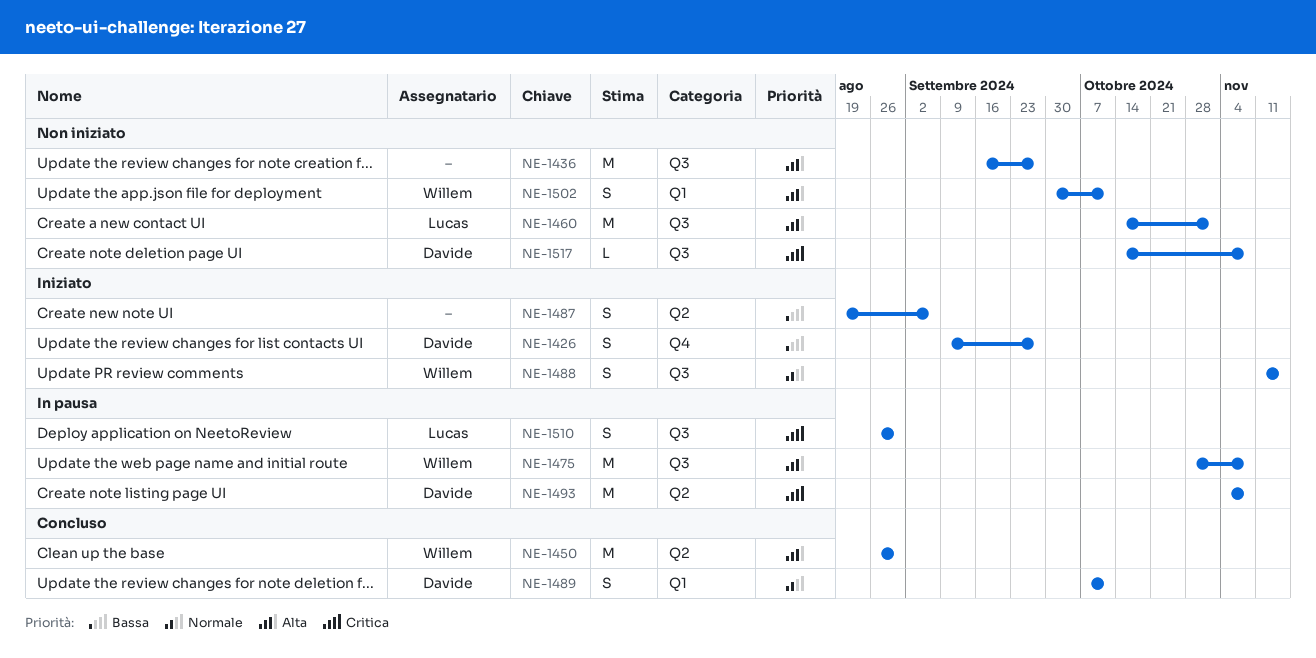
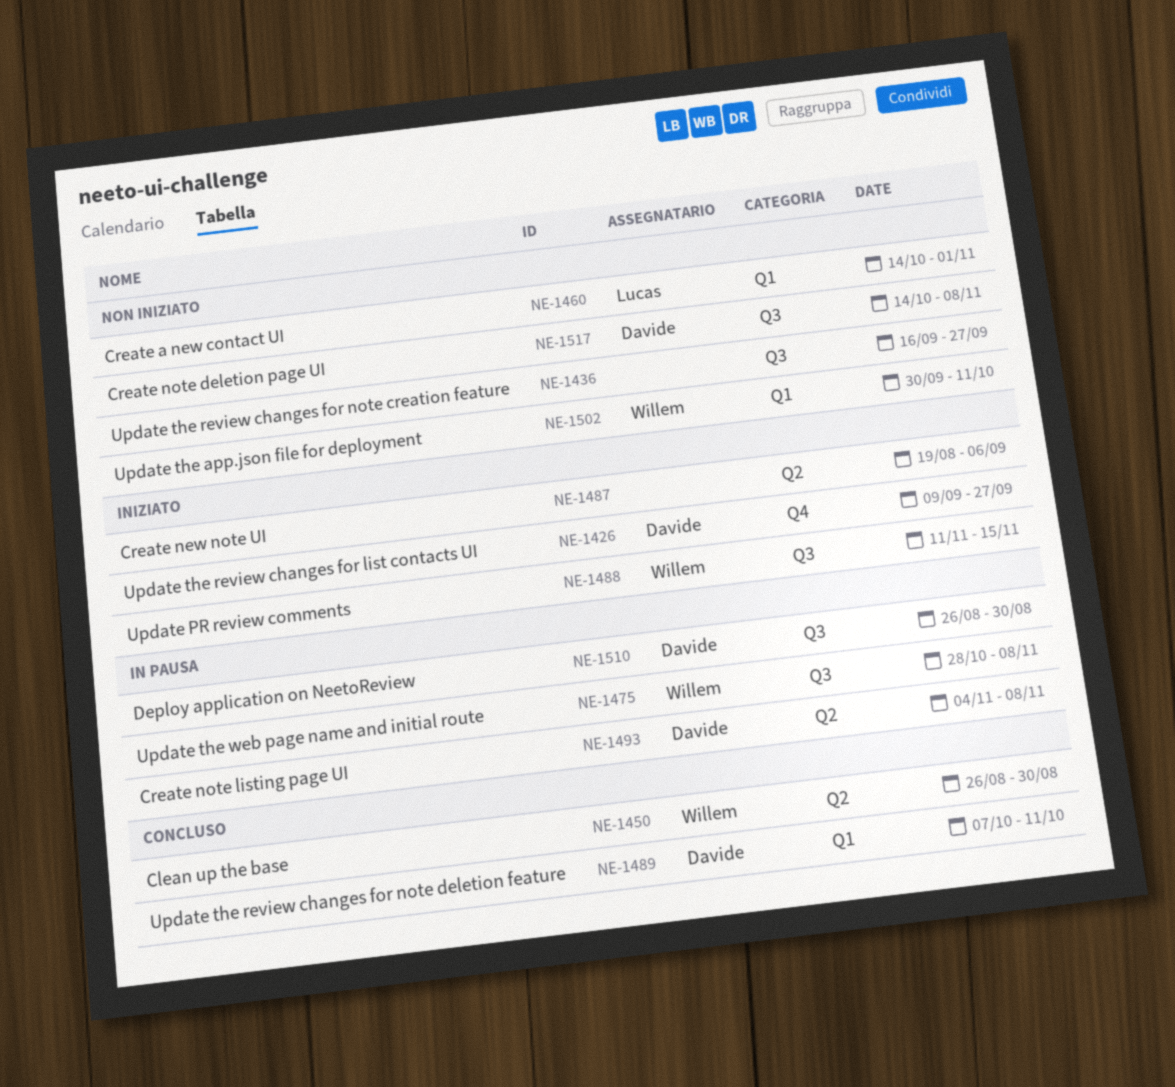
NE-1460, label: Q3 -> Q1
NE-1510, owner: Lucas -> Davide

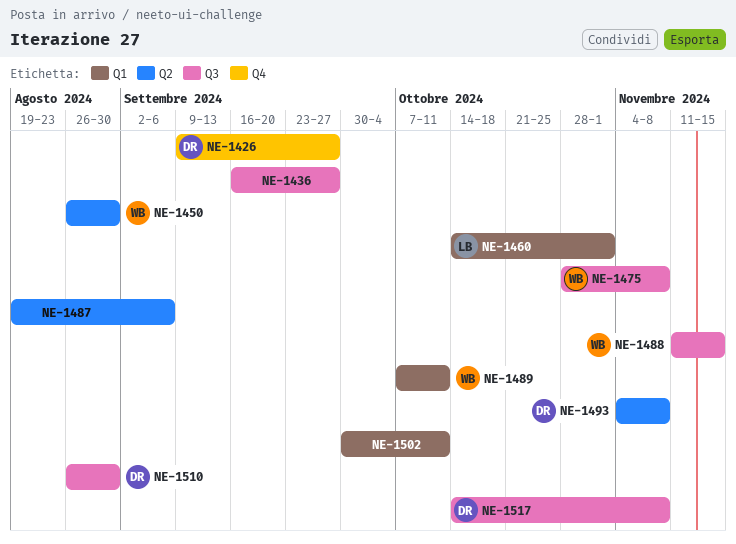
NE-1489, owner: Davide -> Willem
NE-1502, owner: Willem -> none

